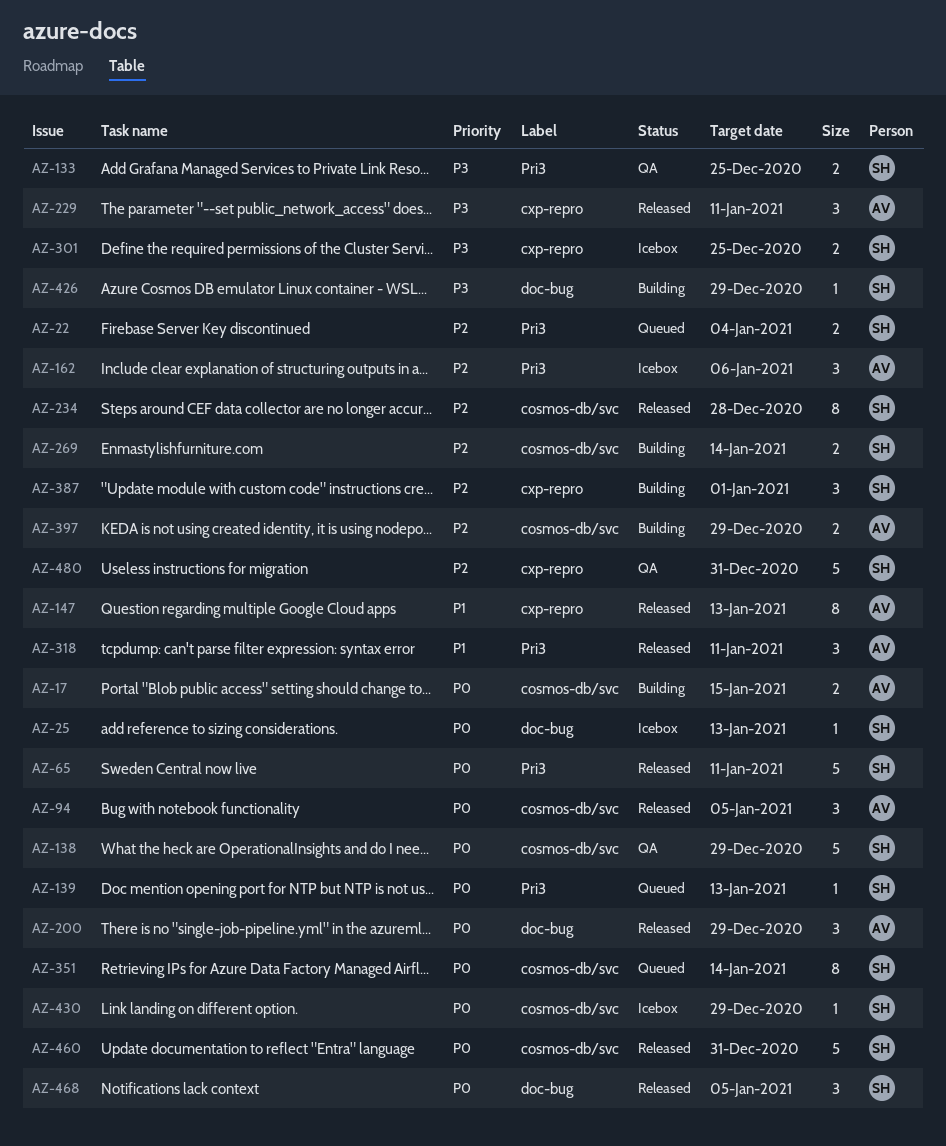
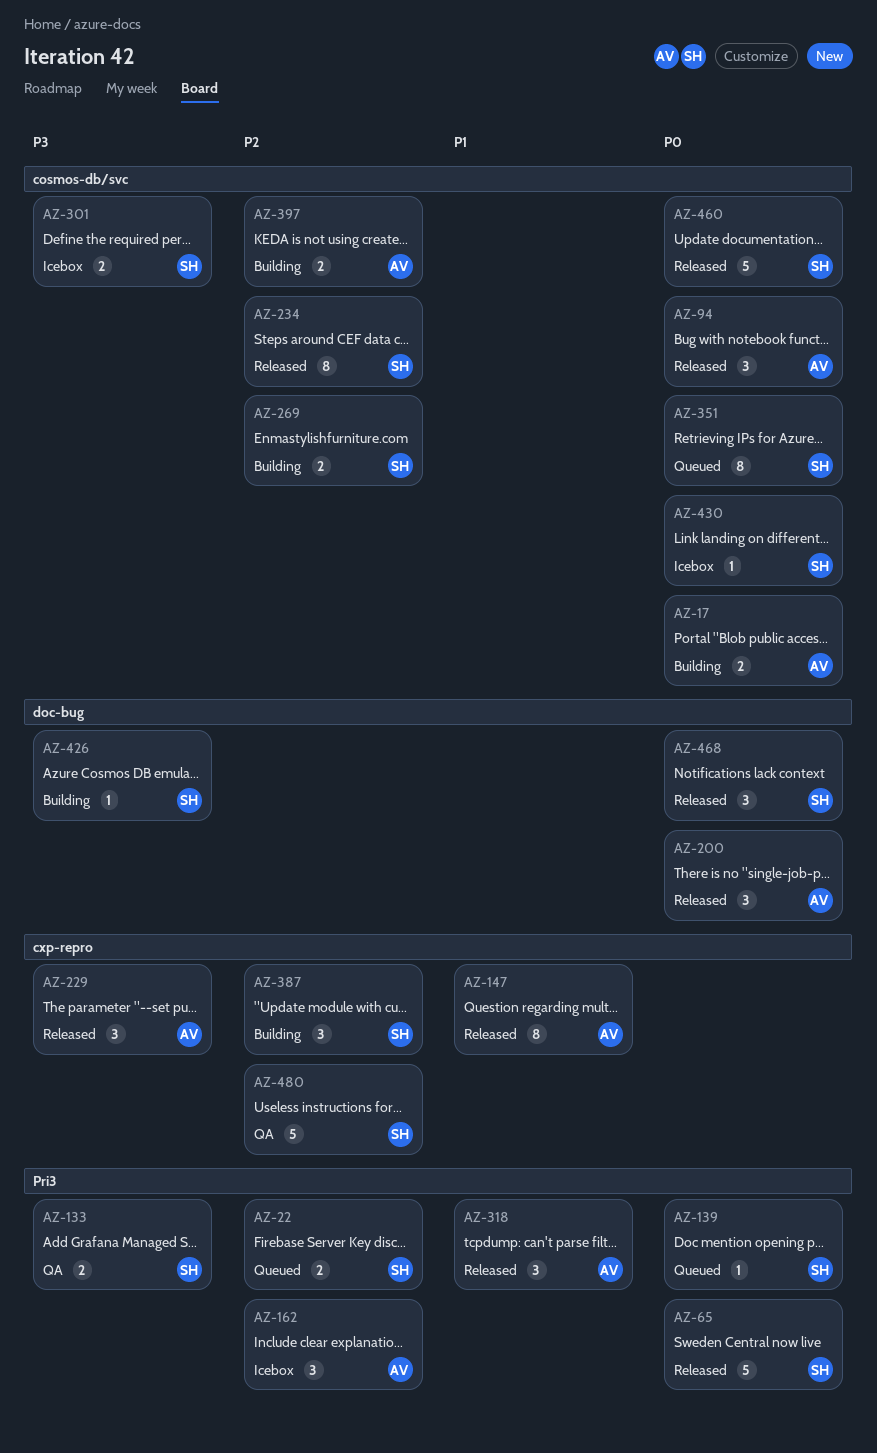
AZ-25: present -> none
AZ-138: present -> none
AZ-301, label: cxp-repro -> cosmos-db/svc

